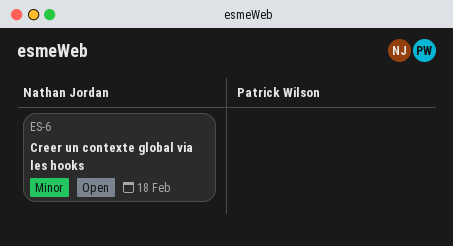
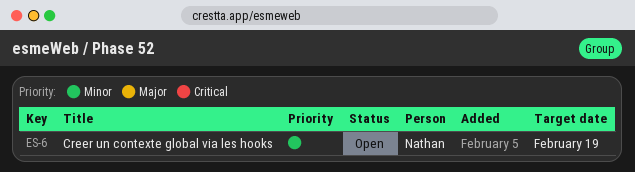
ES-6, due: Feb 18 -> Feb 19

